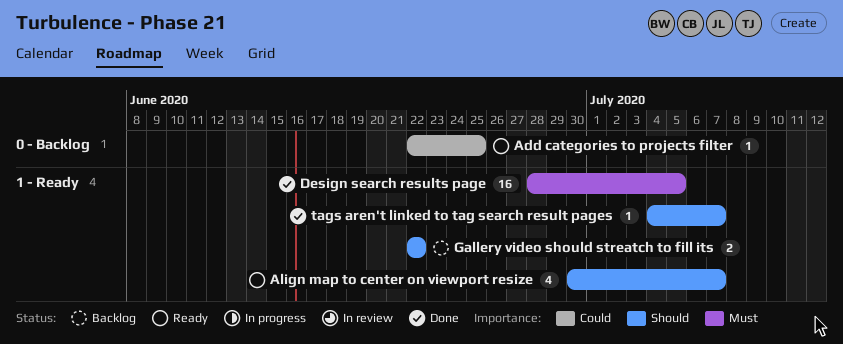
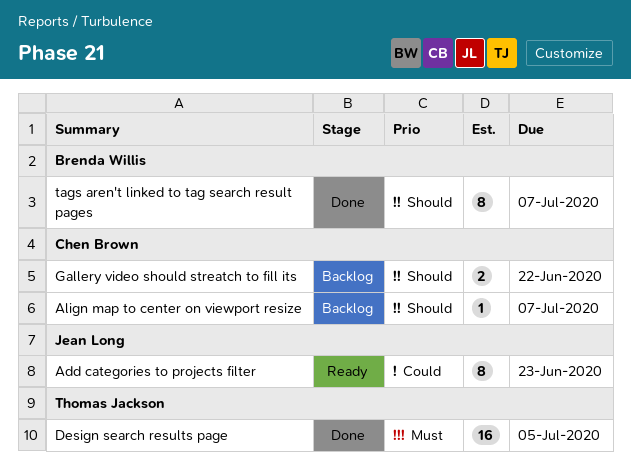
Add categories to projects filter, estimate: 1 -> 8
Add categories to projects filter, due: Jun 25 -> Jun 23
Align map to center on viewport resize, status: Ready -> Backlog
Align map to center on viewport resize, estimate: 4 -> 1
tags aren't linked to tag search result pages, estimate: 1 -> 8

